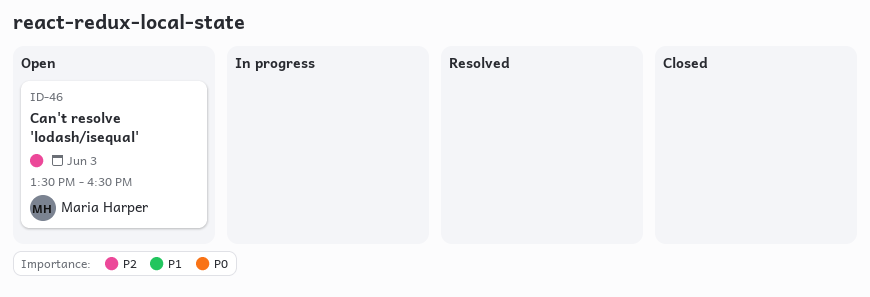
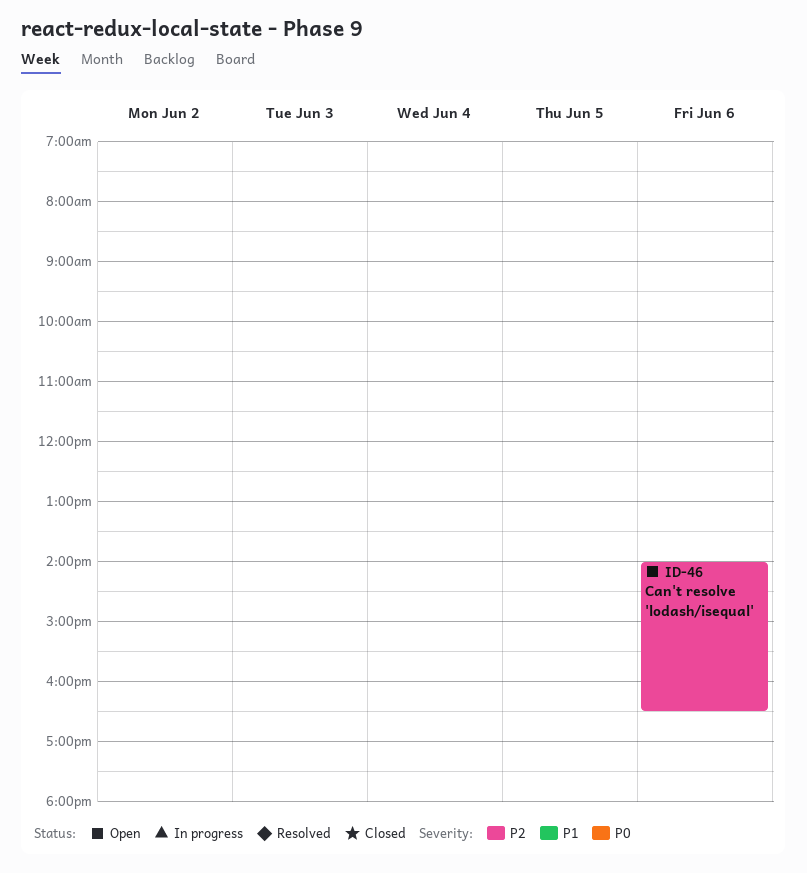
ID-46, day: Jun 3 -> Jun 6
ID-46, begins: 13:30 -> 14:00

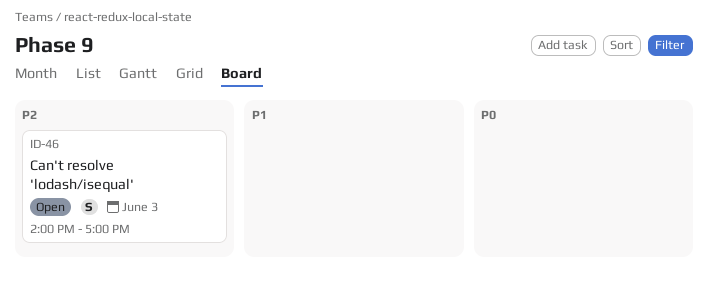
ID-46, day: Jun 6 -> Jun 3
ID-46, ends: 16:30 -> 17:00

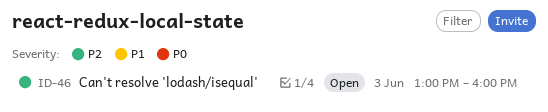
ID-46, begins: 14:00 -> 13:00
ID-46, ends: 17:00 -> 16:00

